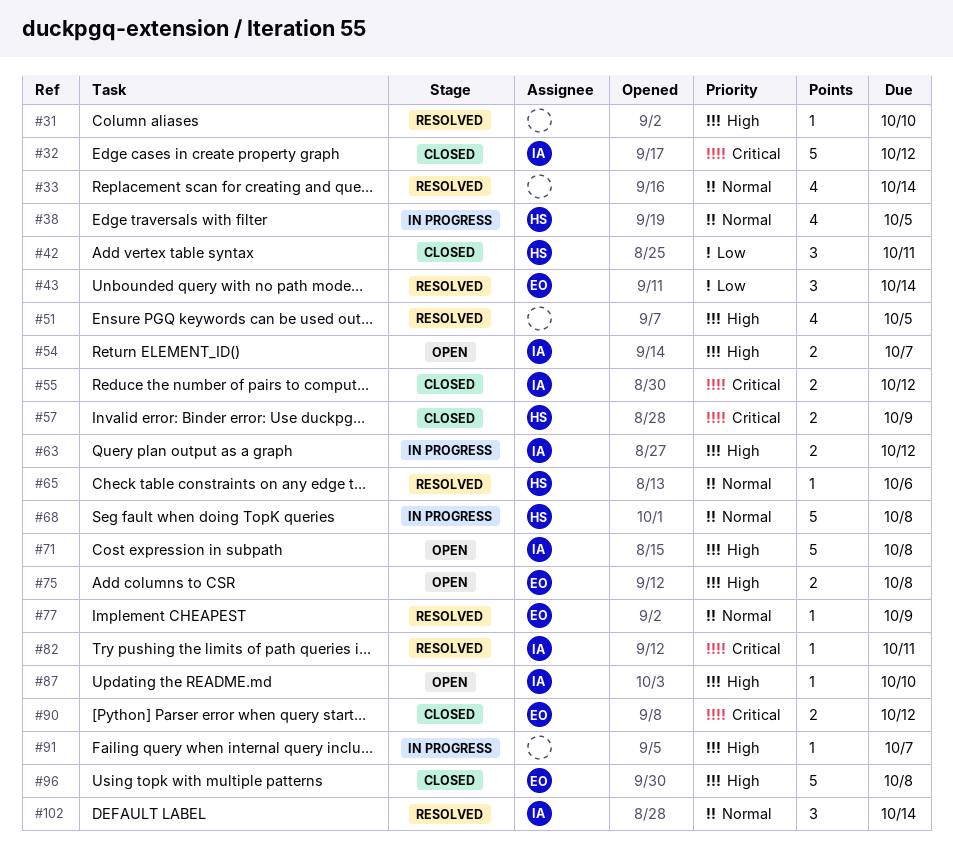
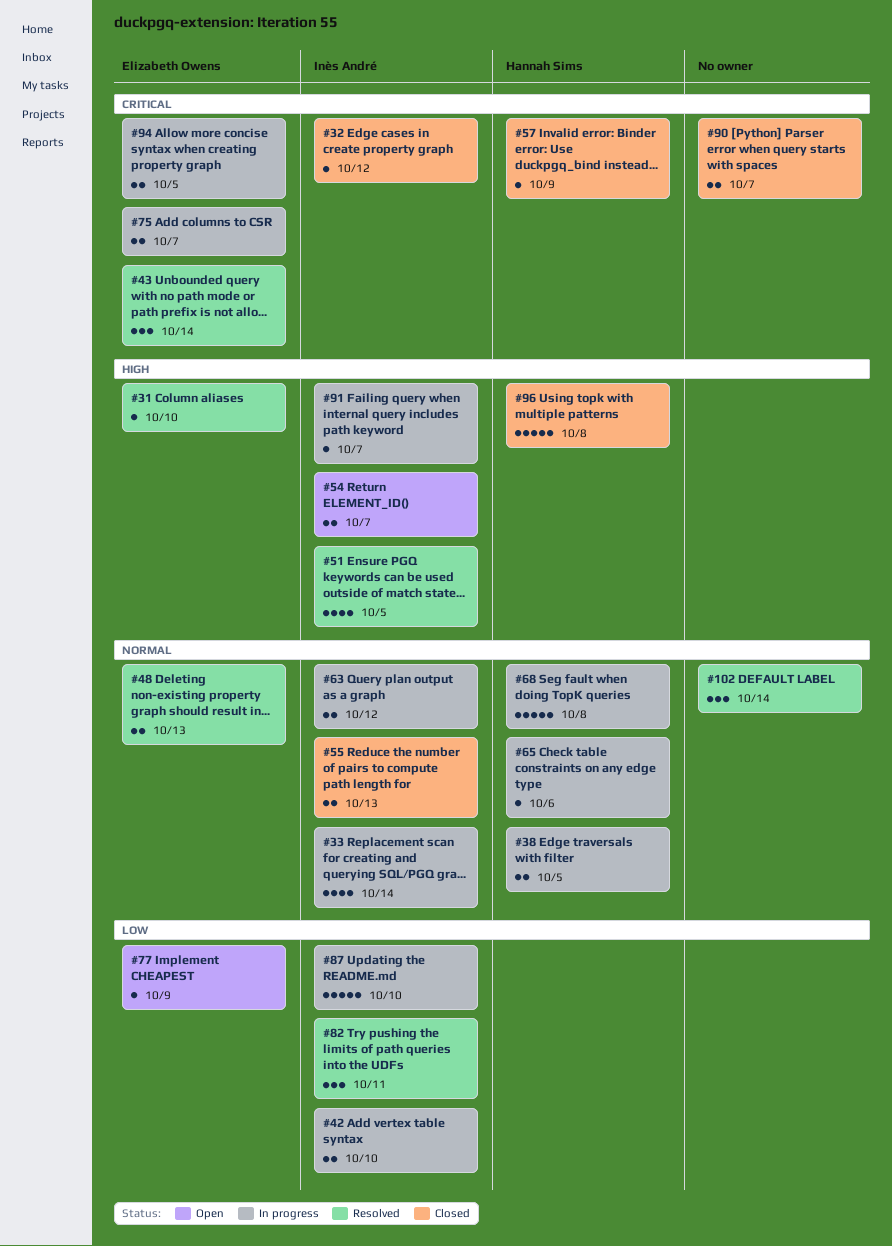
#31, owner: none -> Elizabeth Owens
#32, estimate: 5 -> 1
#33, status: Resolved -> In progress
#33, owner: none -> Inès André
#38, estimate: 4 -> 2
#42, status: Closed -> In progress
#42, owner: Hannah Sims -> Inès André
#42, estimate: 3 -> 2
#42, due: Oct 11 -> Oct 10
#43, priority: Low -> Critical
#48: none -> present
#51, owner: none -> Inès André
#55, priority: Critical -> Normal
#55, due: Oct 12 -> Oct 13
#57, estimate: 2 -> 1
#63, priority: High -> Normal
#65, status: Resolved -> In progress
#71: present -> none
#75, status: Open -> In progress
#75, priority: High -> Critical
#75, due: Oct 8 -> Oct 7
#77, status: Resolved -> Open
#77, priority: Normal -> Low
#82, priority: Critical -> Low
#82, estimate: 1 -> 3
#87, status: Open -> In progress
#87, priority: High -> Low
#87, estimate: 1 -> 5
#90, owner: Elizabeth Owens -> none
#90, due: Oct 12 -> Oct 7
#91, owner: none -> Inès André
#94: none -> present
#96, owner: Elizabeth Owens -> Hannah Sims
#102, owner: Inès André -> none

